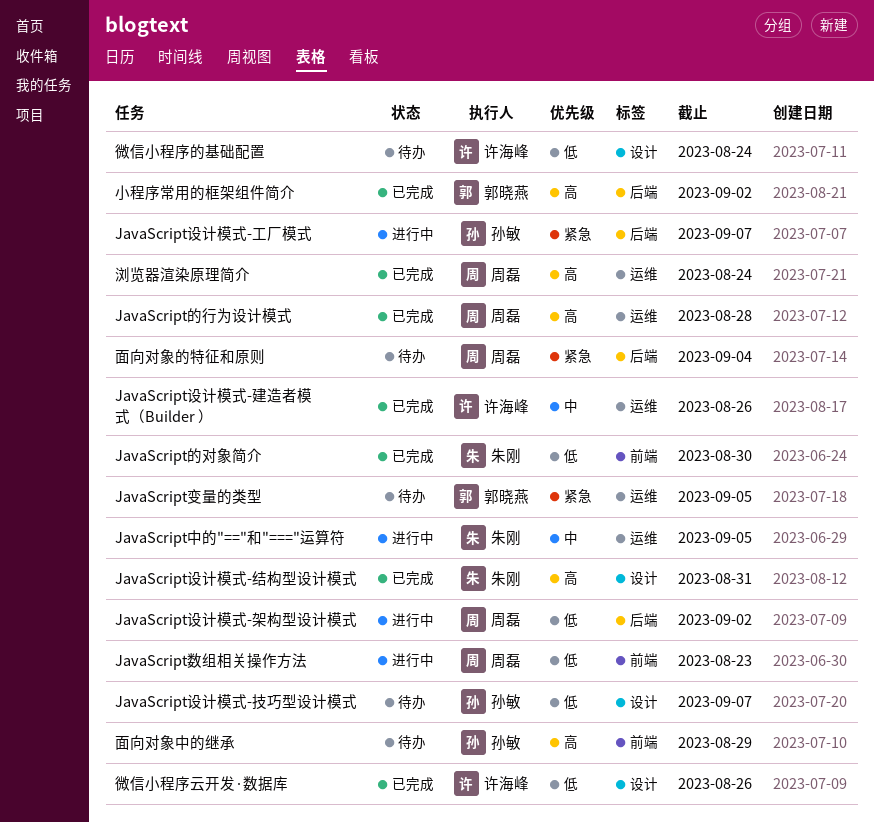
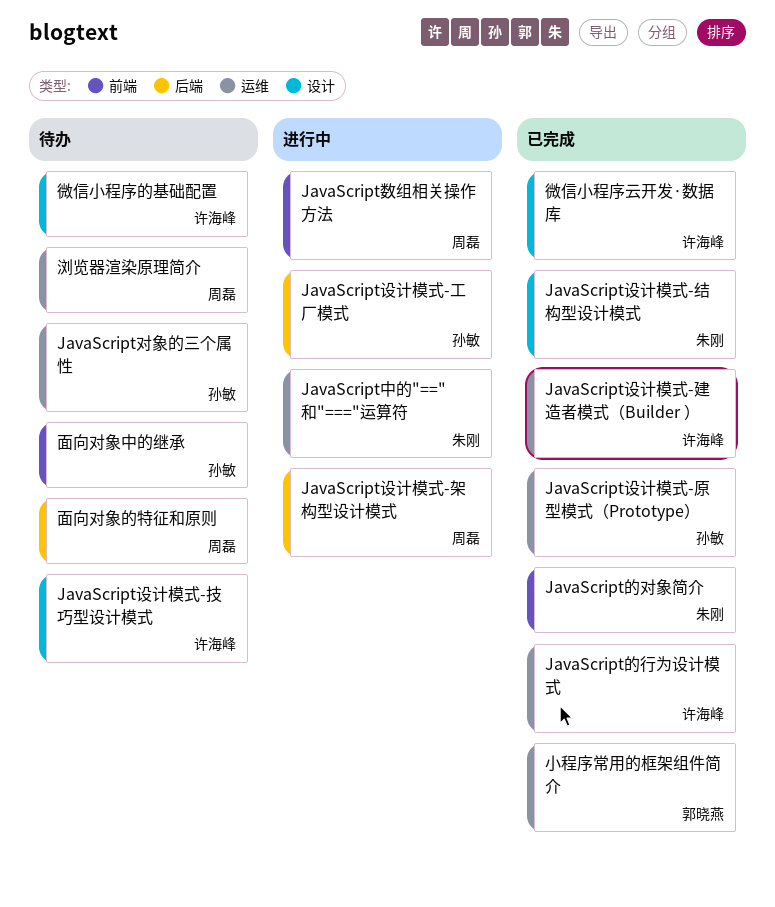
JavaScript变量的类型: present -> none
JavaScript对象的三个属性: none -> present
JavaScript的行为设计模式, owner: 周磊 -> 许海峰
JavaScript设计模式-原型模式（Prototype）: none -> present
JavaScript设计模式-技巧型设计模式, owner: 孙敏 -> 许海峰
小程序常用的框架组件简介, label: 后端 -> 运维
浏览器渲染原理简介, status: 已完成 -> 待办

